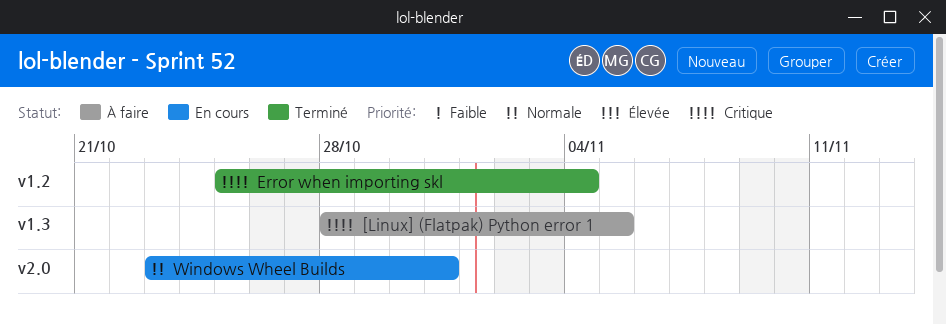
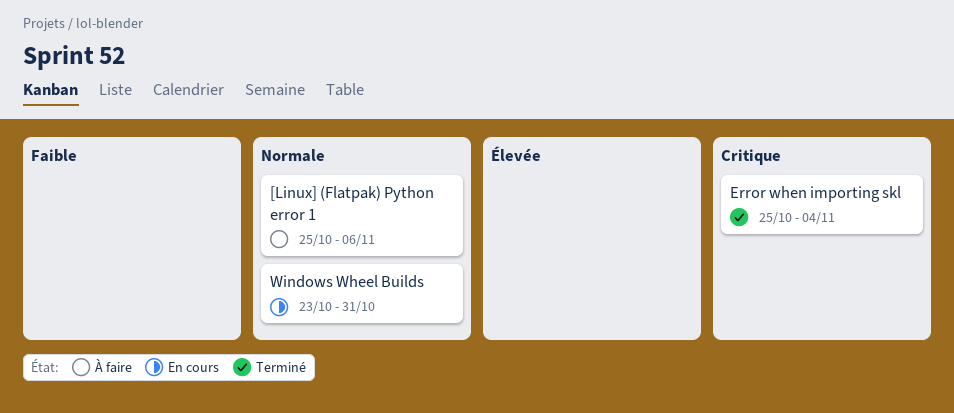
[Linux] (Flatpak) Python error 1, priority: Critique -> Normale
[Linux] (Flatpak) Python error 1, start: Oct 28 -> Oct 25
[Linux] (Flatpak) Python error 1, due: Nov 5 -> Nov 6

